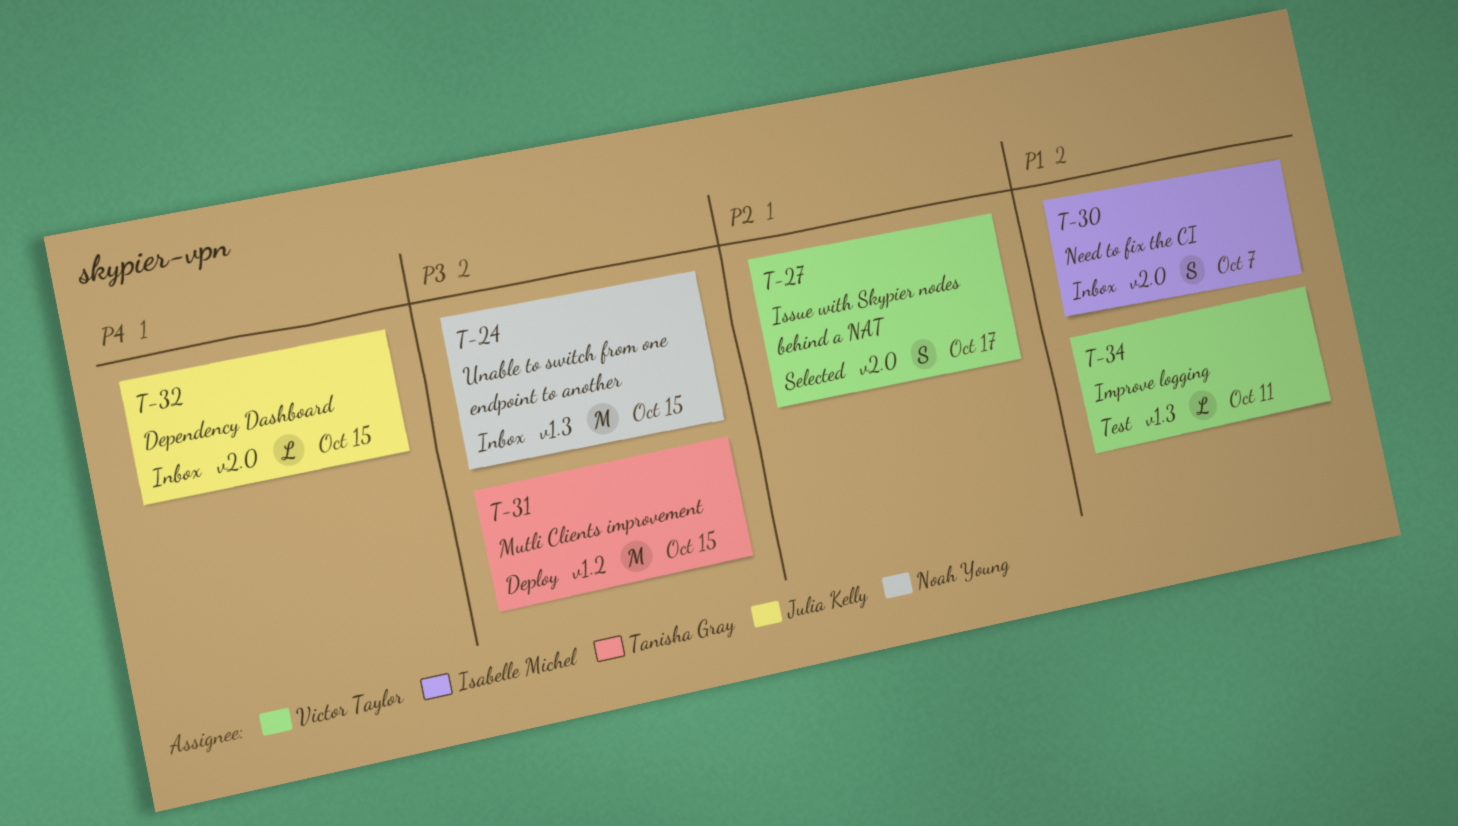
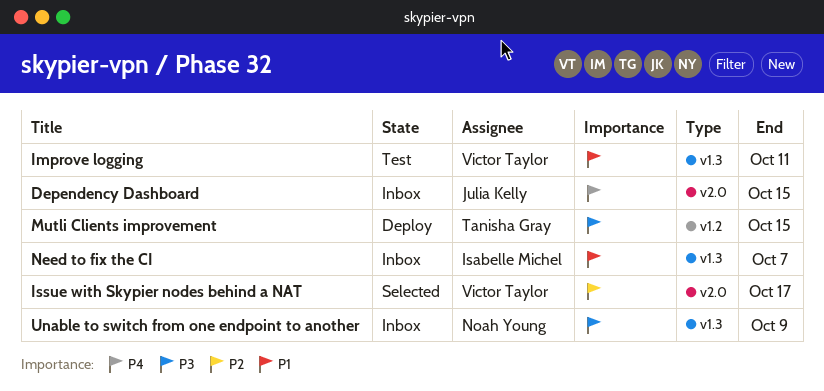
Need to fix the CI, label: v2.0 -> v1.3
Unable to switch from one endpoint to another, due: Oct 15 -> Oct 9

